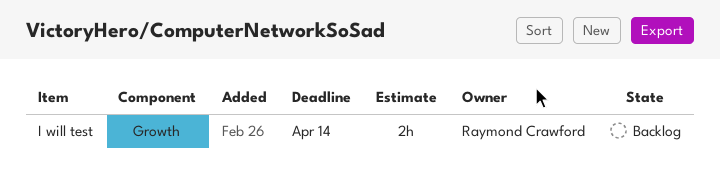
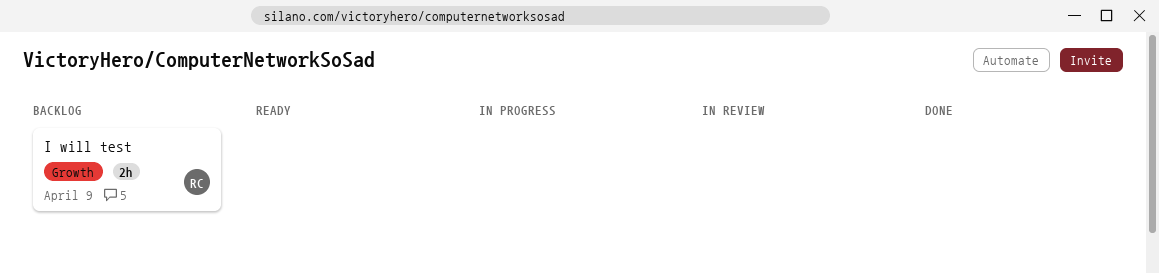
I will test, due: Apr 14 -> Apr 9

